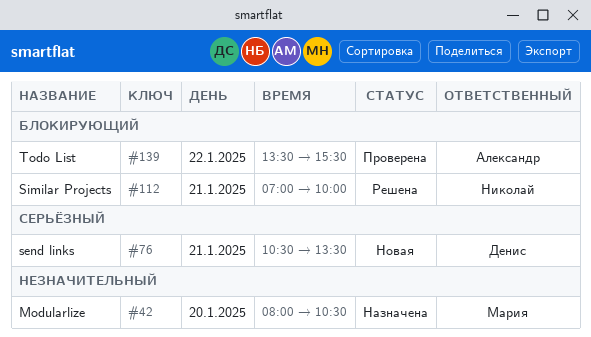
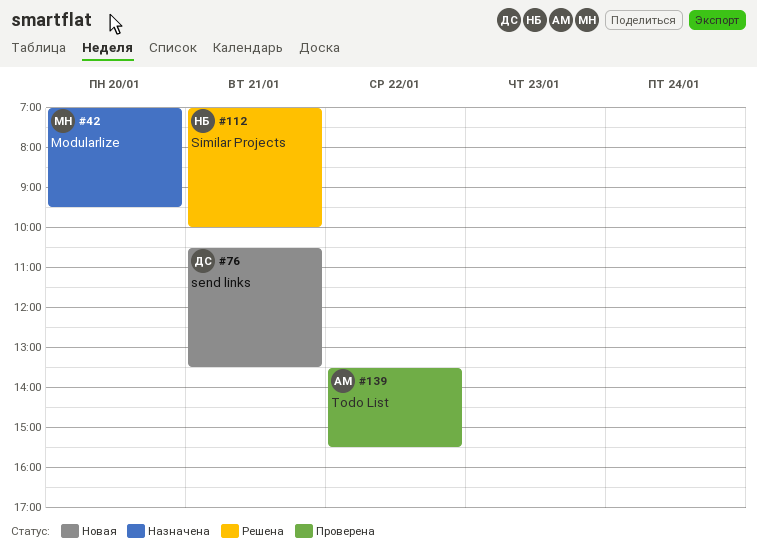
#42, begins: 08:00 -> 07:00
#42, ends: 10:30 -> 09:30

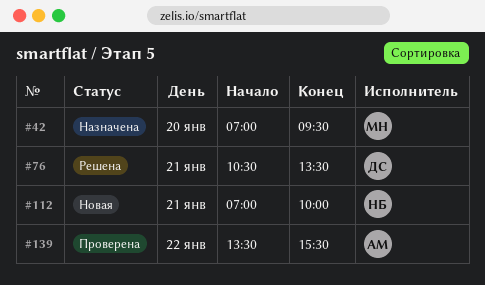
#76, status: Новая -> Решена
#112, status: Решена -> Новая

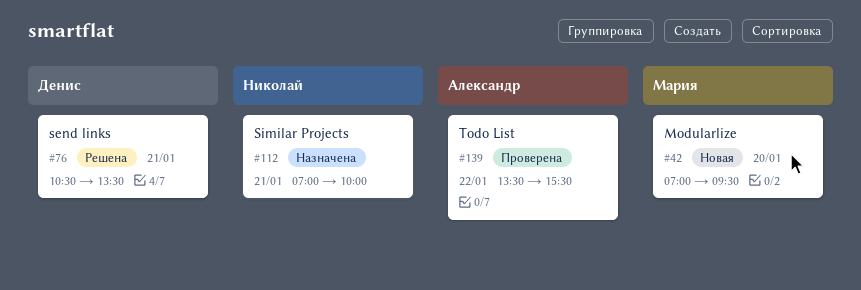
#42, status: Назначена -> Новая
#112, status: Новая -> Назначена

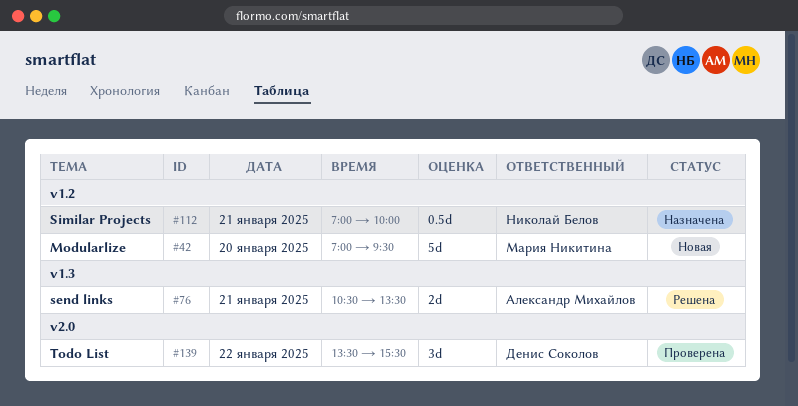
#76, owner: Денис Соколов -> Александр Михайлов
#139, owner: Александр Михайлов -> Денис Соколов

